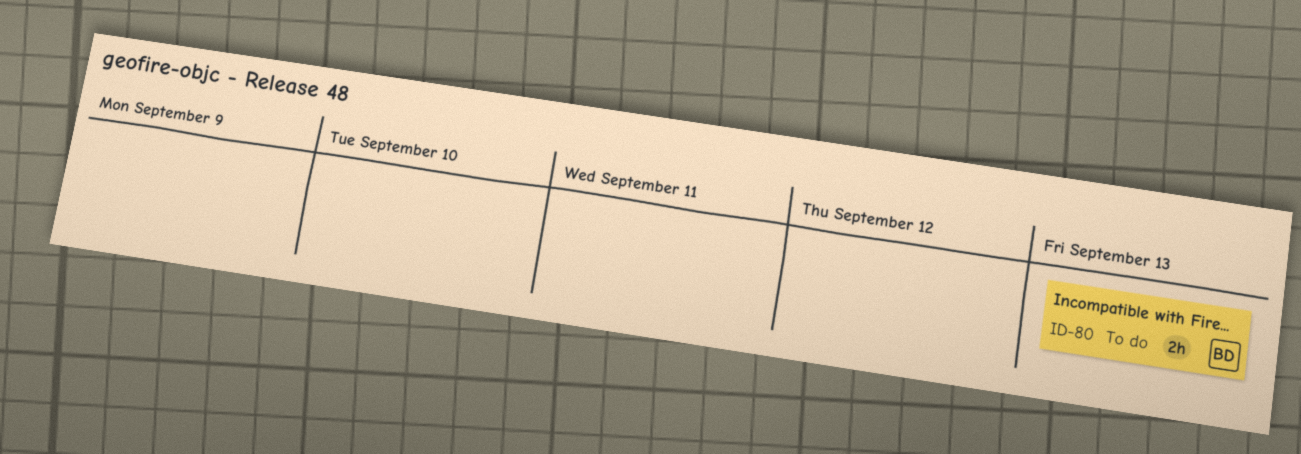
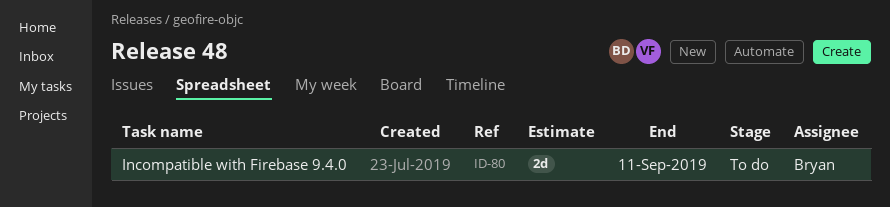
ID-80, estimate: 2h -> 2d
ID-80, due: Sep 13 -> Sep 11

